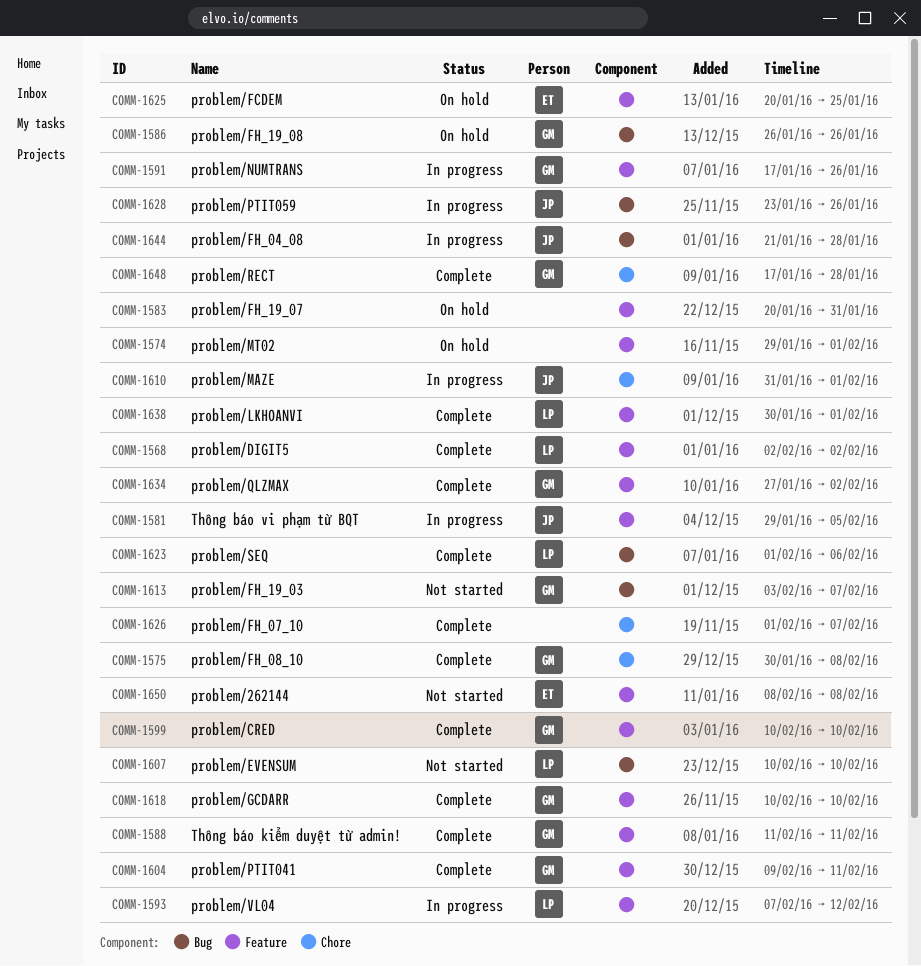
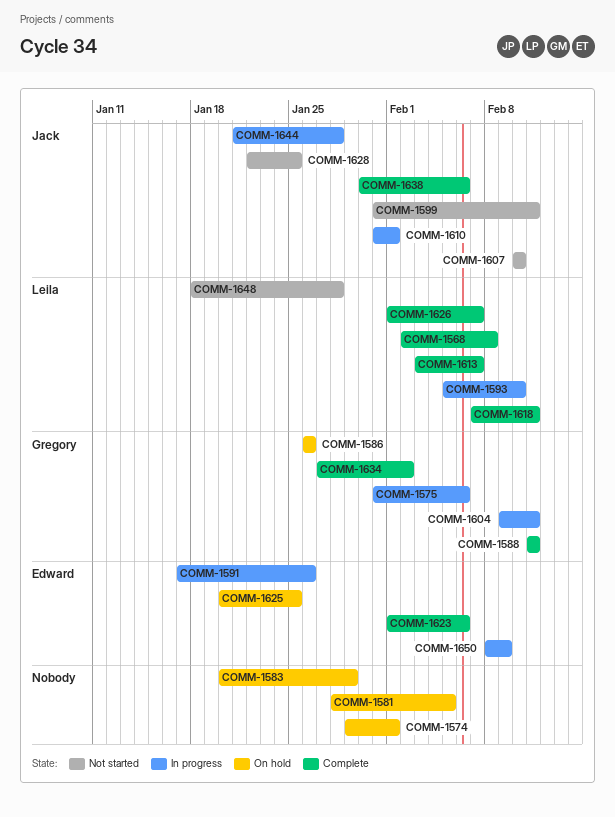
COMM-1568, due: Feb 2 -> Feb 8
COMM-1575, status: Complete -> In progress
COMM-1575, start: Jan 30 -> Jan 31
COMM-1575, due: Feb 8 -> Feb 6
COMM-1581, status: In progress -> On hold
COMM-1581, owner: Jack -> none
COMM-1581, start: Jan 29 -> Jan 28
COMM-1583, due: Jan 31 -> Jan 29
COMM-1591, owner: Gregory -> Edward
COMM-1593, start: Feb 7 -> Feb 5
COMM-1593, due: Feb 12 -> Feb 10
COMM-1599, status: Complete -> Not started
COMM-1599, owner: Gregory -> Jack
COMM-1599, start: Feb 10 -> Jan 31
COMM-1599, due: Feb 10 -> Feb 11
COMM-1604, status: Complete -> In progress
COMM-1607, owner: Leila -> Jack
COMM-1613, status: Not started -> Complete
COMM-1613, owner: Gregory -> Leila
COMM-1618, owner: Gregory -> Leila
COMM-1618, start: Feb 10 -> Feb 7
COMM-1618, due: Feb 10 -> Feb 11
COMM-1623, owner: Leila -> Edward
COMM-1626, owner: none -> Leila
COMM-1628, status: In progress -> Not started
COMM-1628, start: Jan 23 -> Jan 22
COMM-1628, due: Jan 26 -> Jan 25
COMM-1638, owner: Leila -> Jack
COMM-1638, due: Feb 1 -> Feb 6
COMM-1648, status: Complete -> Not started
COMM-1648, owner: Gregory -> Leila
COMM-1648, start: Jan 17 -> Jan 18
COMM-1650, status: Not started -> In progress
COMM-1650, due: Feb 8 -> Feb 9

